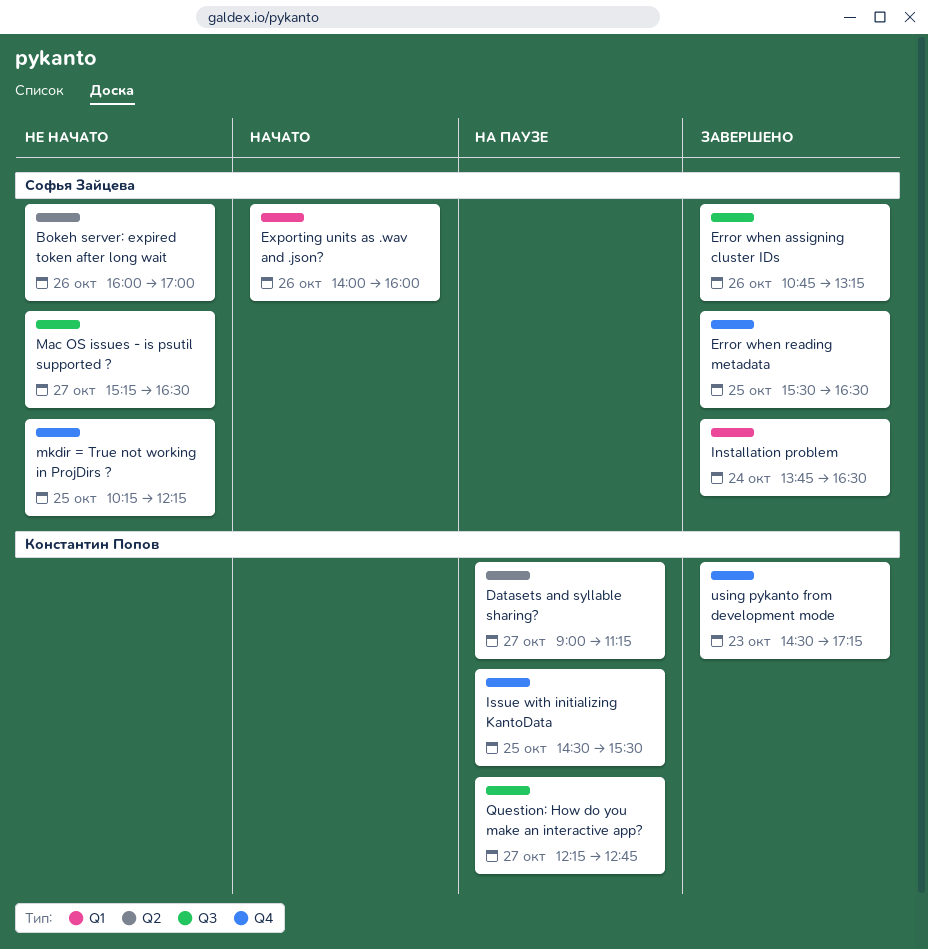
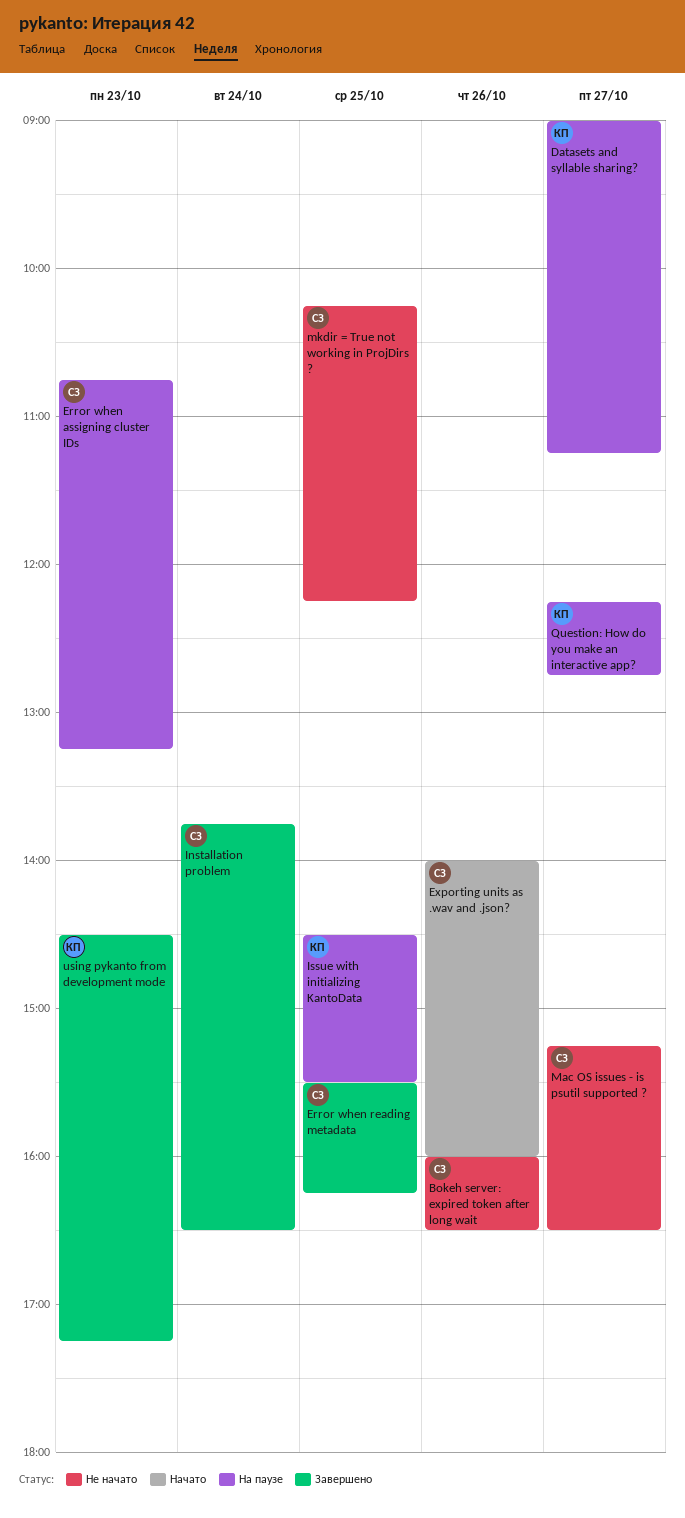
Bokeh server: expired token after long wait, ends: 17:00 -> 16:30
Error when assigning cluster IDs, status: Завершено -> На паузе
Error when assigning cluster IDs, day: Oct 26 -> Oct 23
Error when reading metadata, ends: 16:30 -> 16:15

